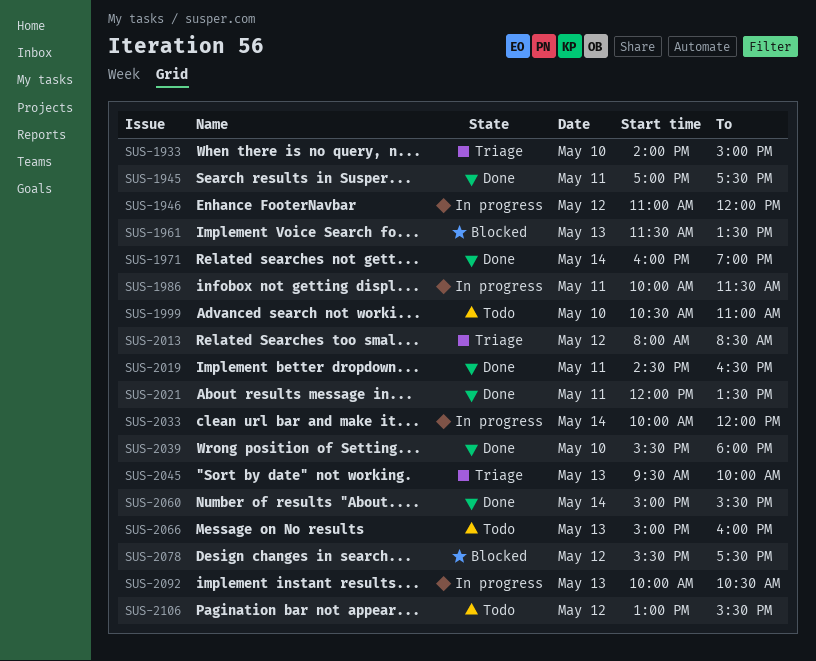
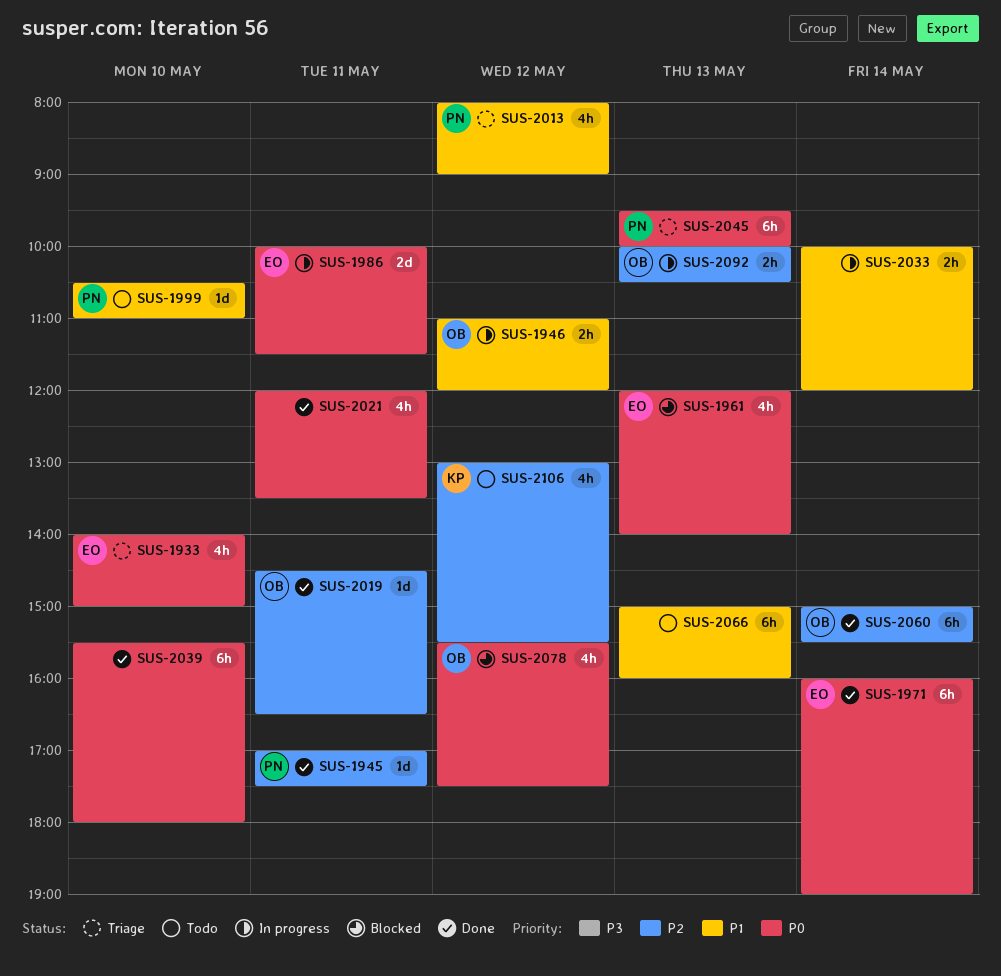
SUS-1961, begins: 11:30 -> 12:00
SUS-1961, ends: 13:30 -> 14:00
SUS-2013, ends: 08:30 -> 09:00

